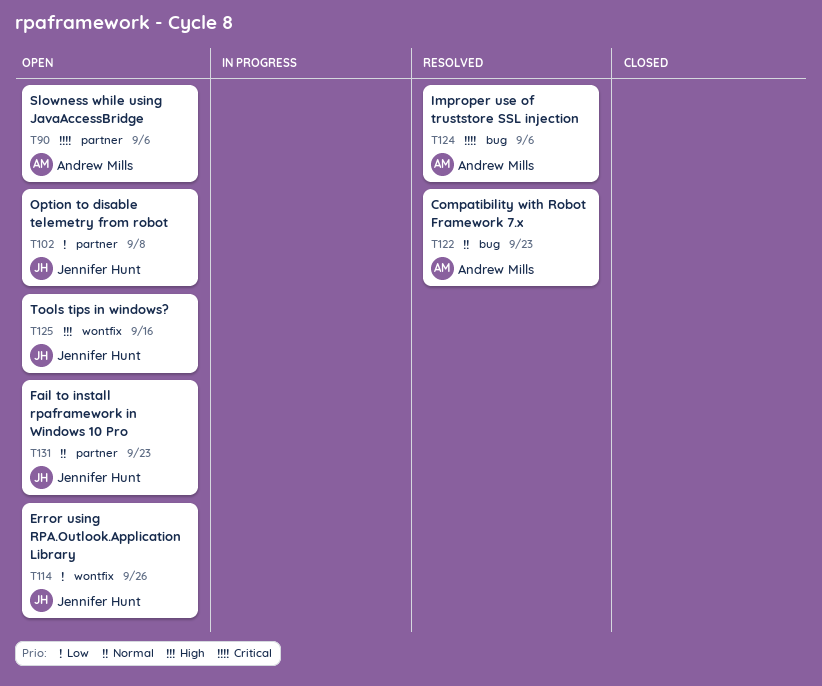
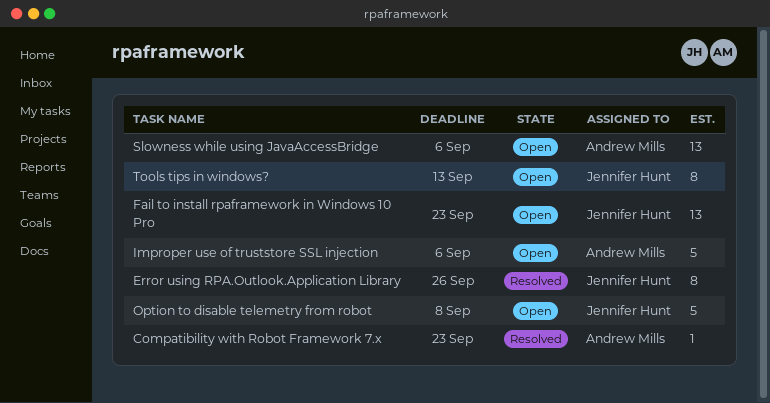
Error using RPA.Outlook.Application Library, status: Open -> Resolved
Improper use of truststore SSL injection, status: Resolved -> Open
Tools tips in windows?, due: Sep 16 -> Sep 13

